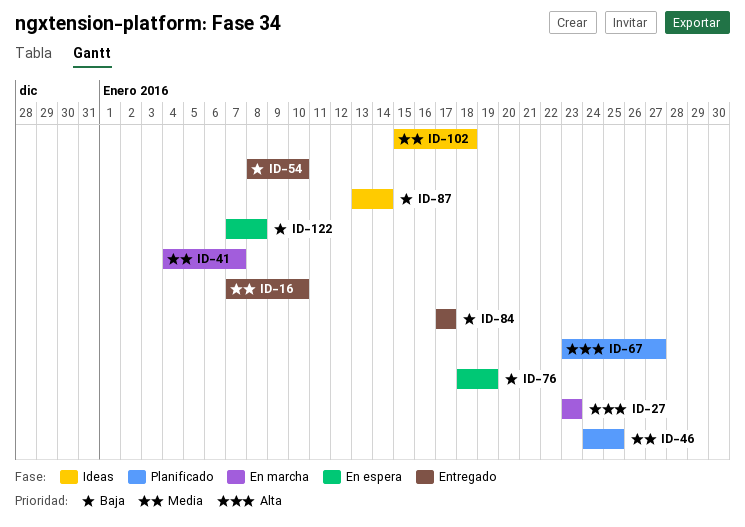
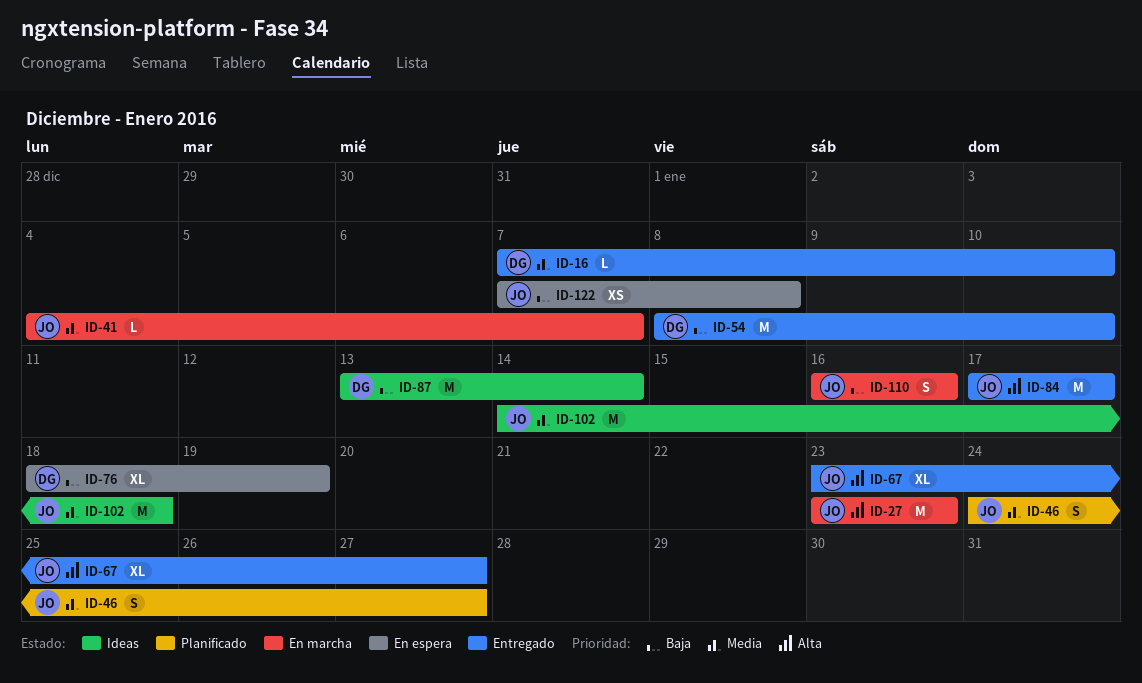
ID-46, due: Jan 25 -> Jan 27
ID-67, status: Planificado -> Entregado
ID-84, priority: Baja -> Alta
ID-102, start: Jan 15 -> Jan 14
ID-110: none -> present

